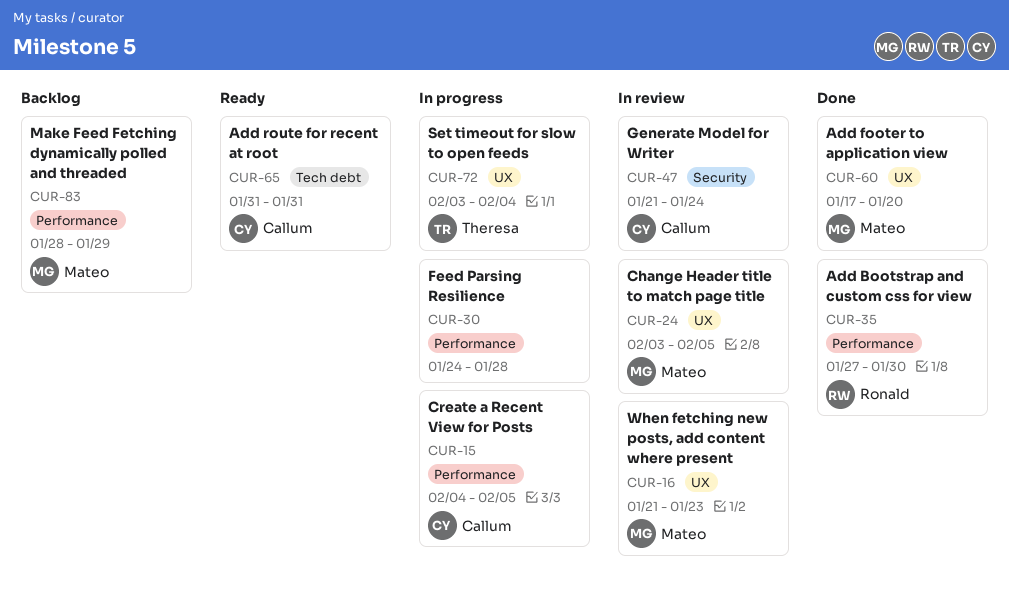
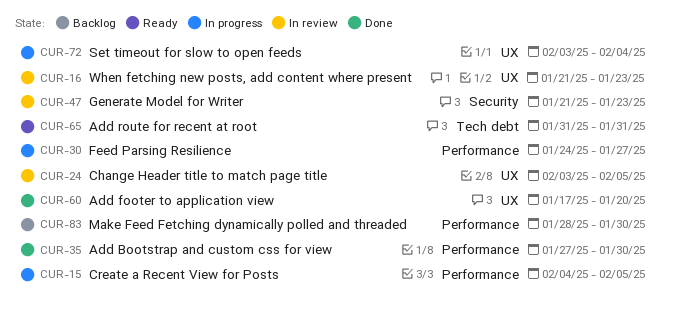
CUR-30, due: Jan 28 -> Jan 27
CUR-47, due: Jan 24 -> Jan 23
CUR-83, due: Jan 29 -> Jan 30

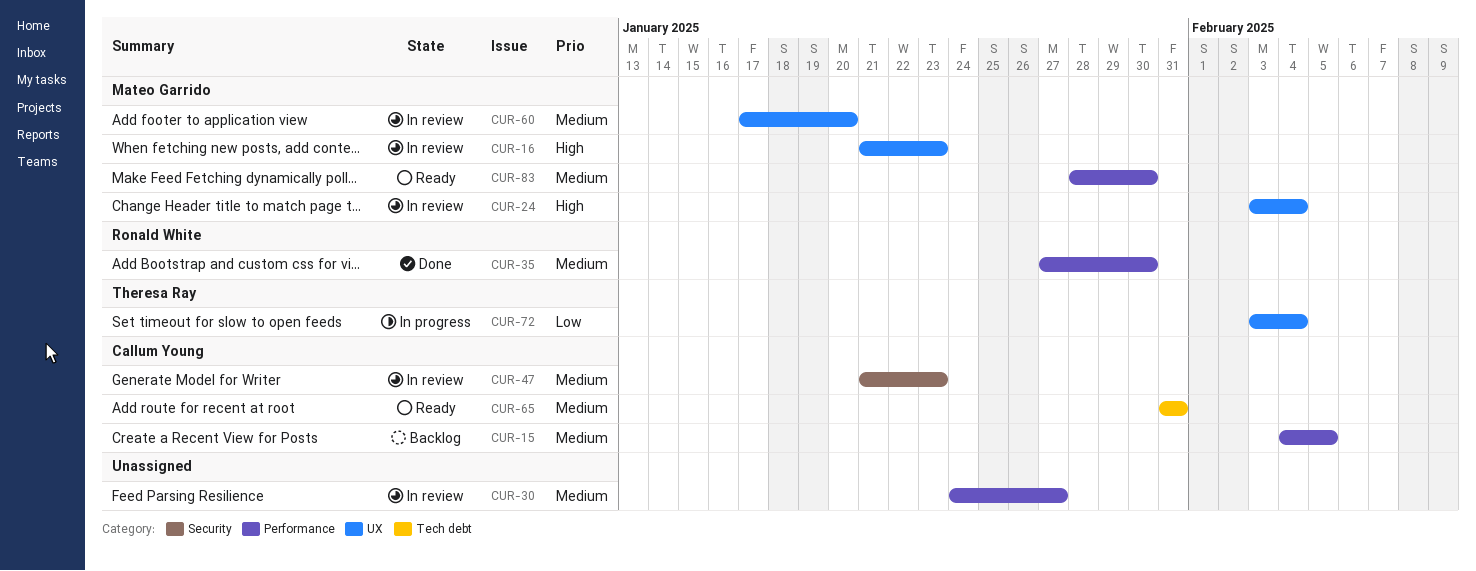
CUR-15, status: In progress -> Backlog
CUR-24, due: Feb 5 -> Feb 4
CUR-30, status: In progress -> In review
CUR-60, status: Done -> In review
CUR-83, status: Backlog -> Ready

